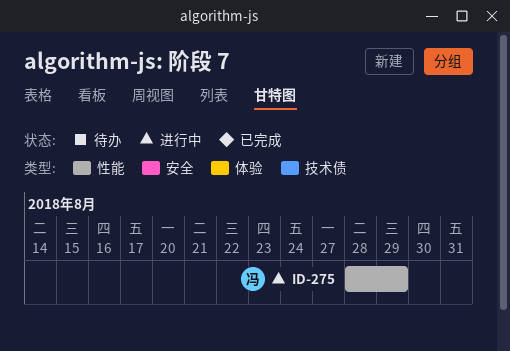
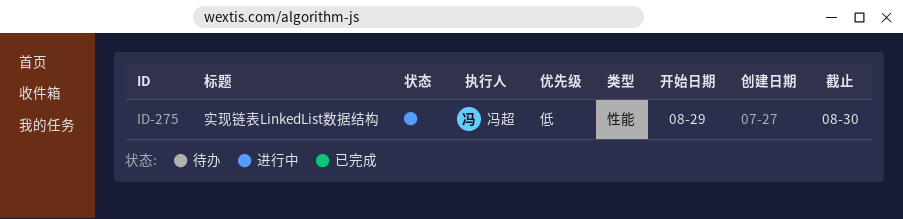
ID-275, start: Aug 28 -> Aug 29
ID-275, due: Aug 29 -> Aug 30

